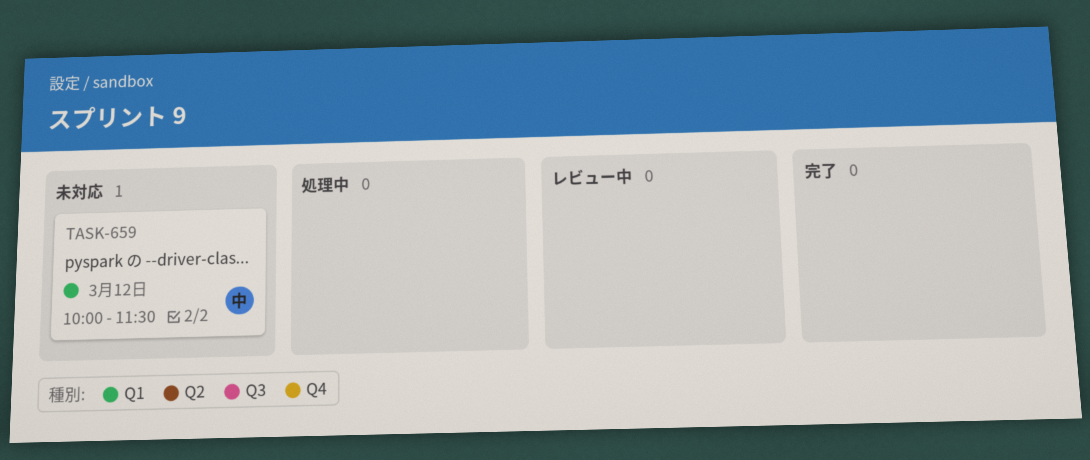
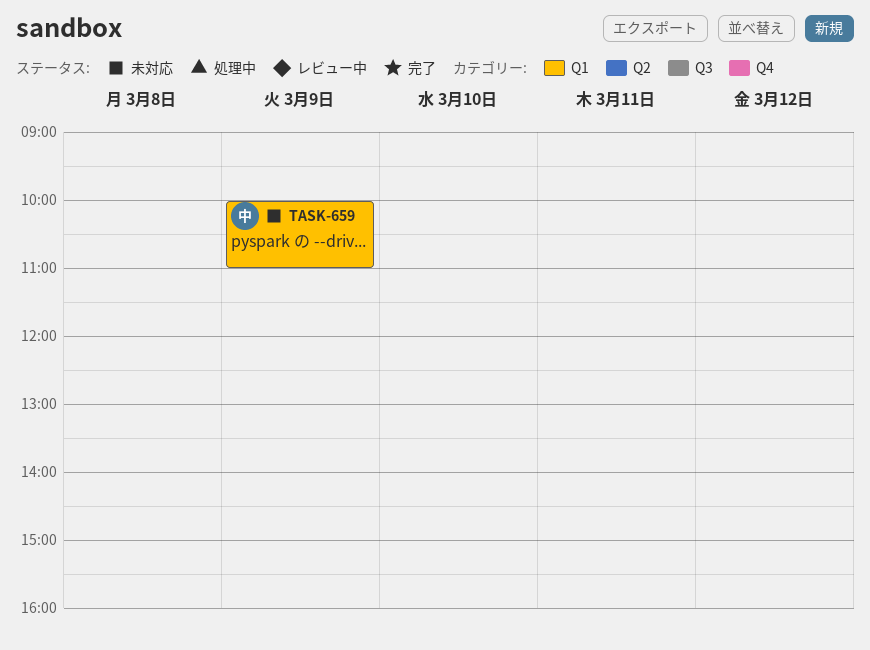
TASK-659, day: Mar 12 -> Mar 9
TASK-659, ends: 11:30 -> 11:00

